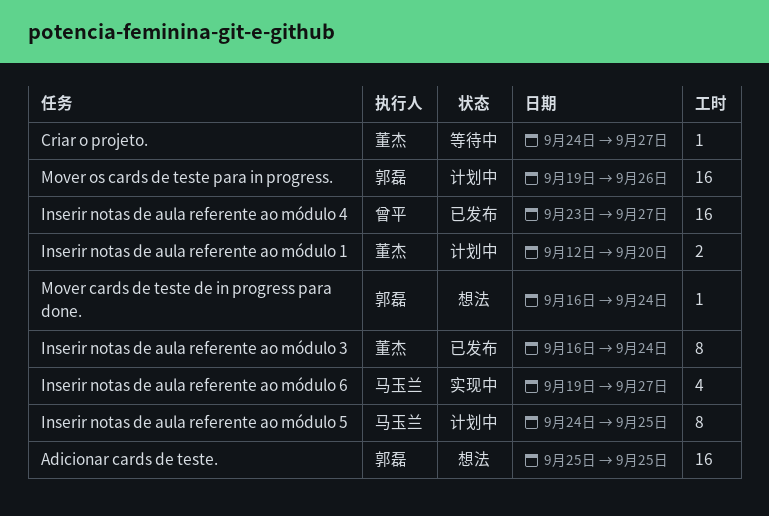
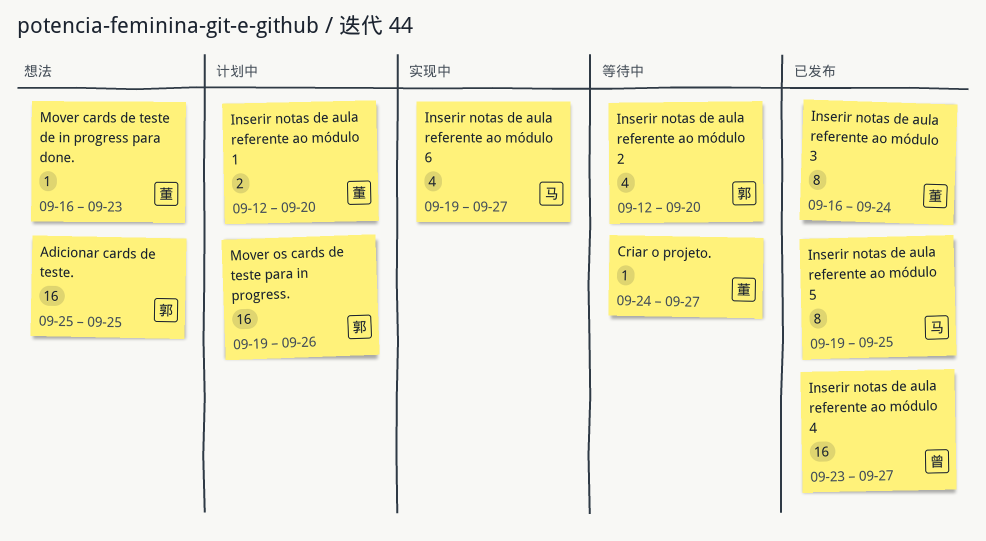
Inserir notas de aula referente ao módulo 2: none -> present
Inserir notas de aula referente ao módulo 5, status: 计划中 -> 已发布
Inserir notas de aula referente ao módulo 5, start: Sep 24 -> Sep 19
Mover cards de teste de in progress para done., owner: 郭磊 -> 董杰
Mover cards de teste de in progress para done., due: Sep 24 -> Sep 23

